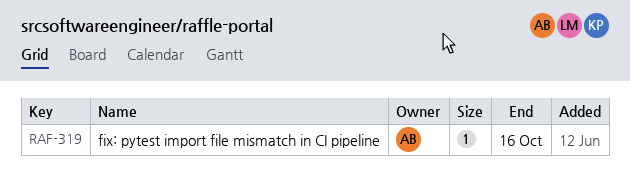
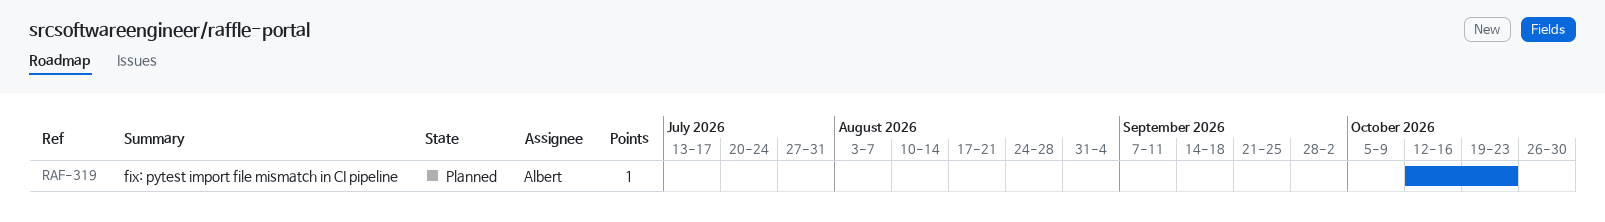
RAF-319, due: Oct 16 -> Oct 23

